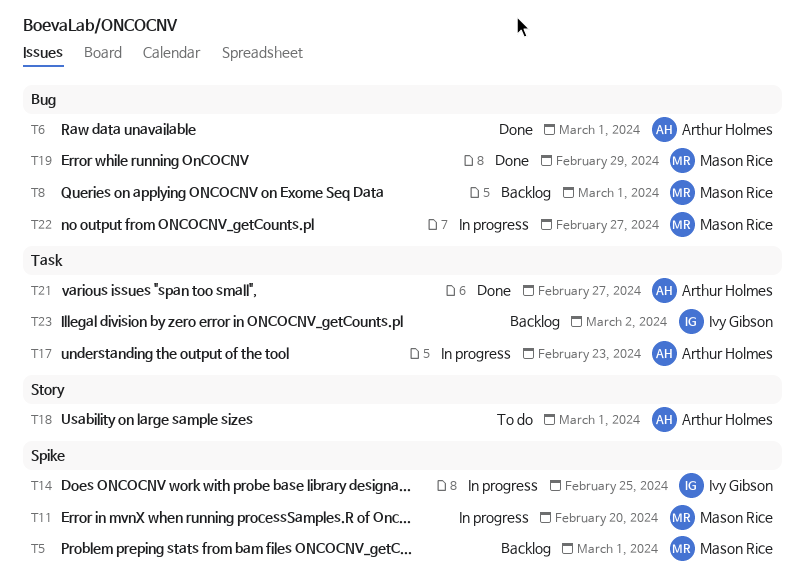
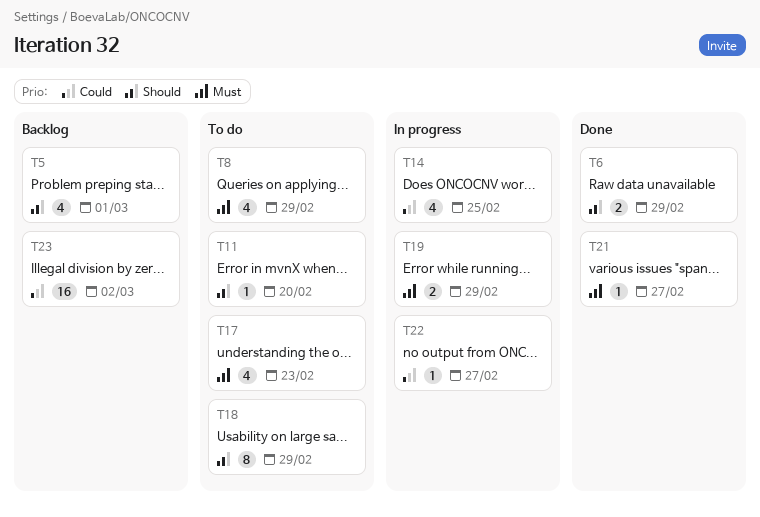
T6, due: Mar 1 -> Feb 29
T8, status: Backlog -> To do
T8, due: Mar 1 -> Feb 29
T11, status: In progress -> To do
T17, status: In progress -> To do
T18, due: Mar 1 -> Feb 29
T19, status: Done -> In progress

